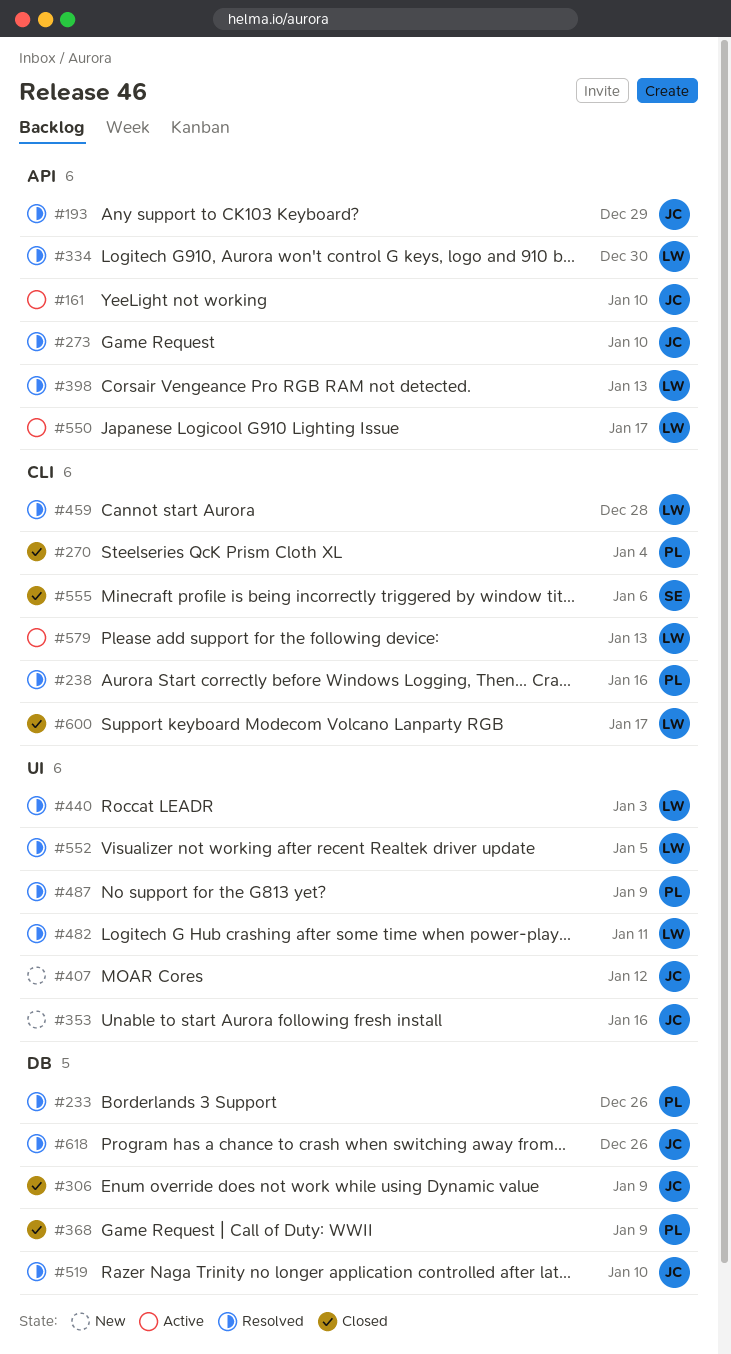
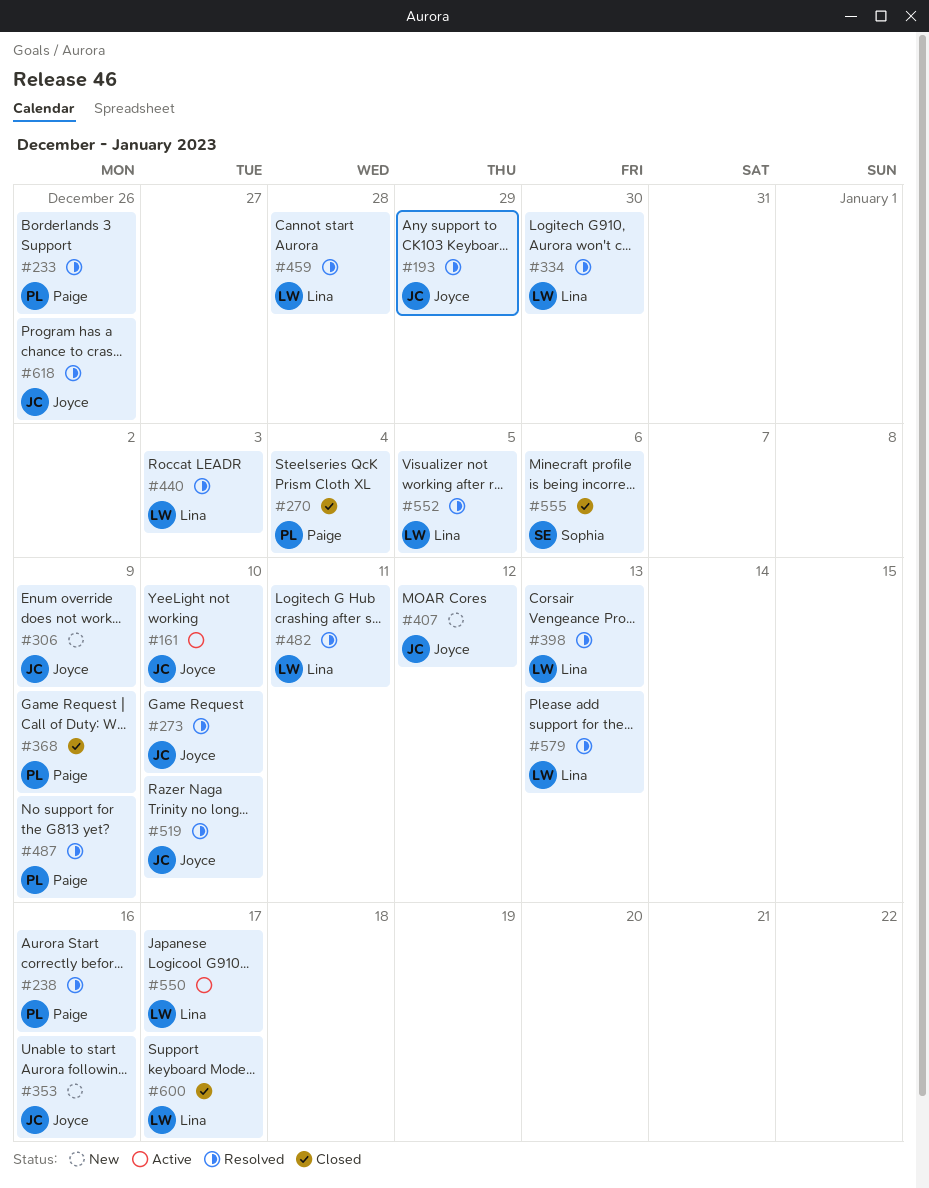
#306, status: Closed -> New
#579, status: Active -> Resolved

